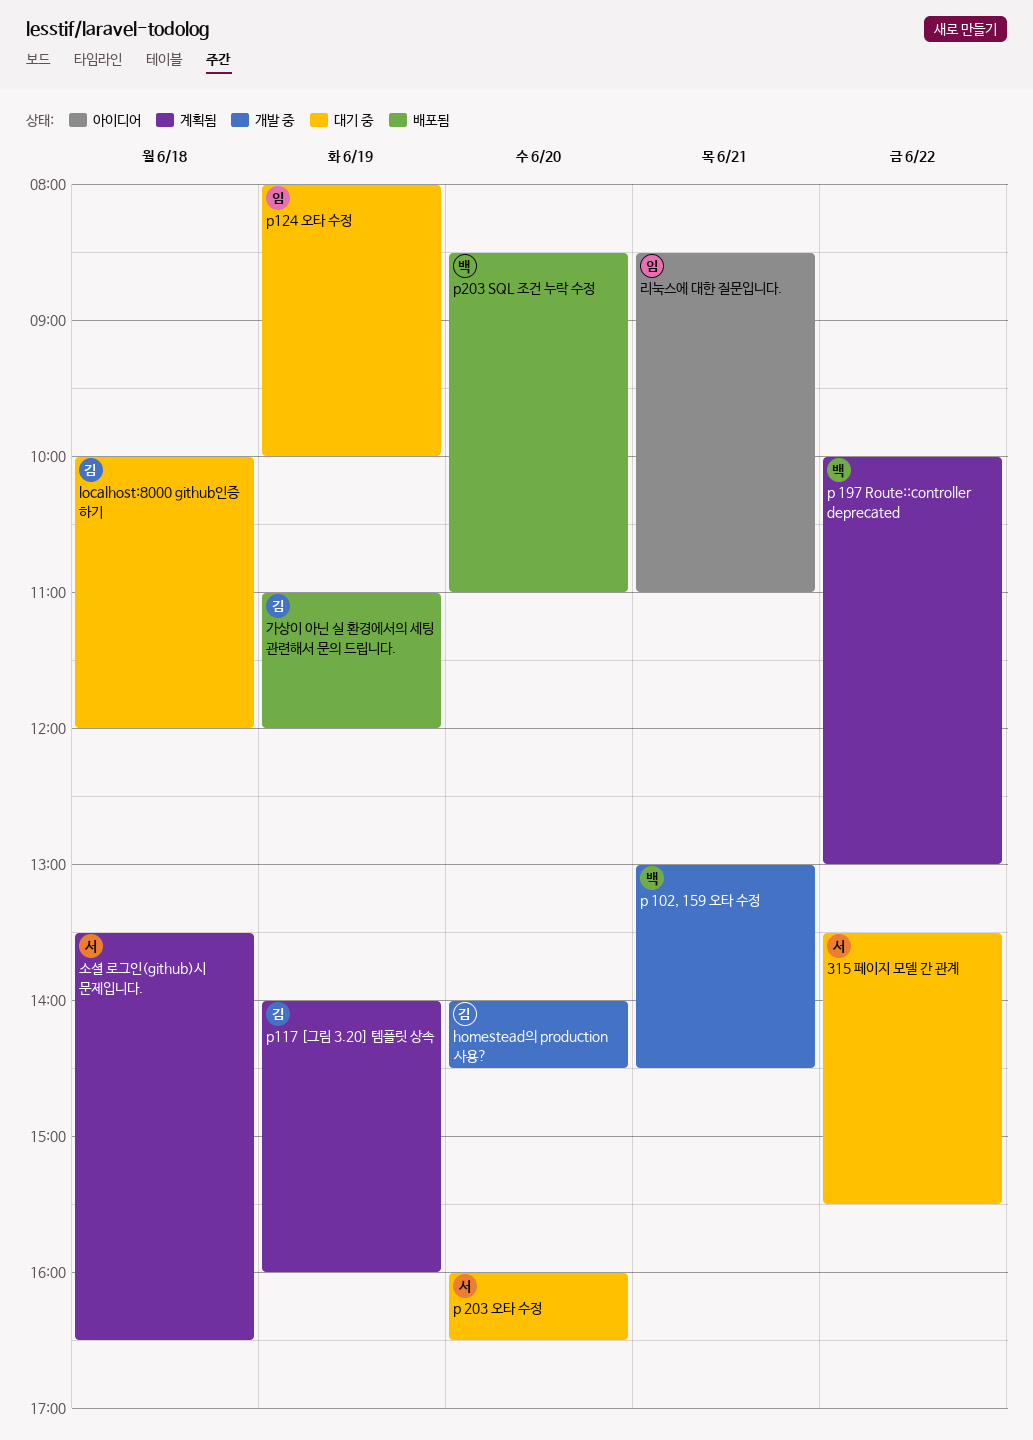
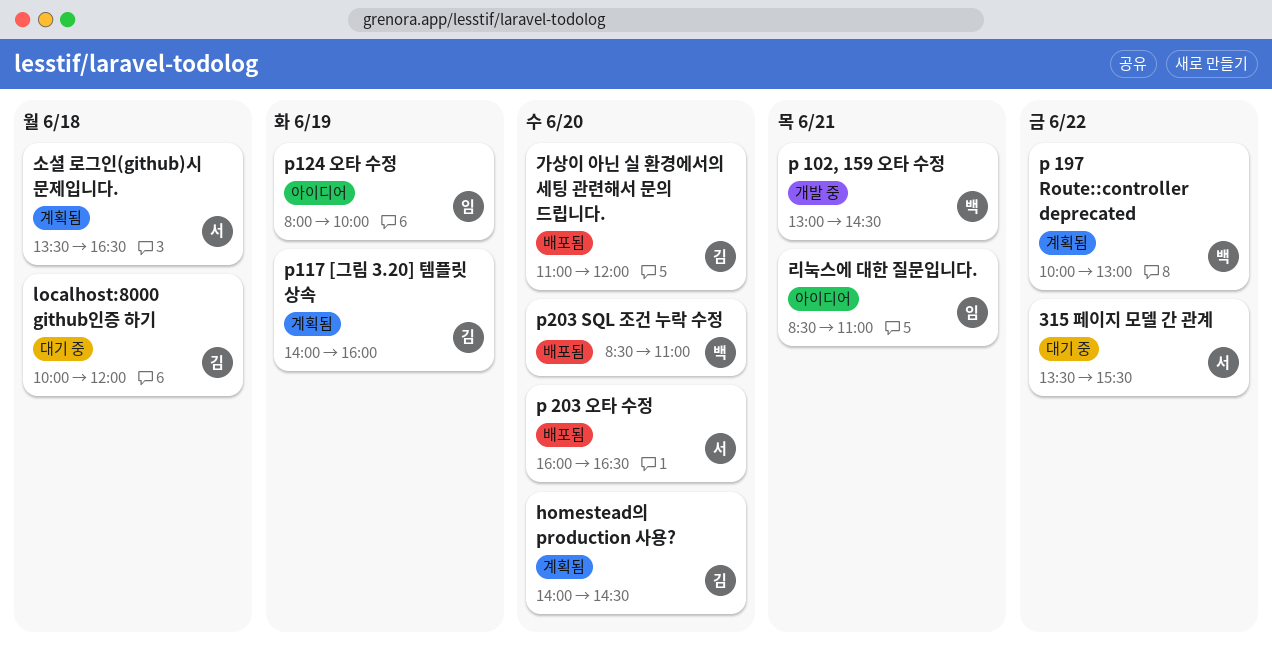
homestead의 production 사용?, status: 개발 중 -> 계획됨
p 203 오타 수정, status: 대기 중 -> 배포됨
p124 오타 수정, status: 대기 중 -> 아이디어
가상이 아닌 실 환경에서의 세팅 관련해서 문의 드립니다., day: Jun 19 -> Jun 20

